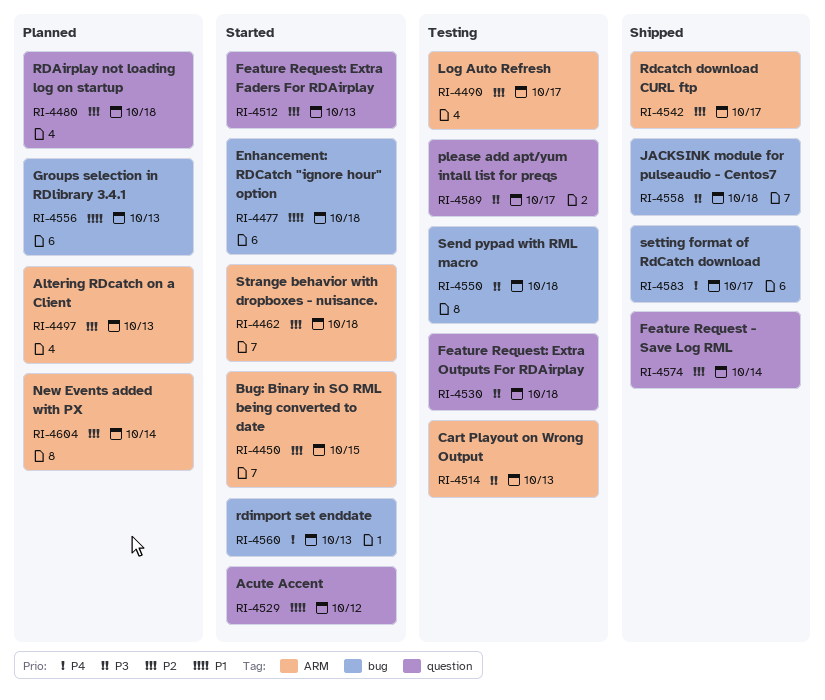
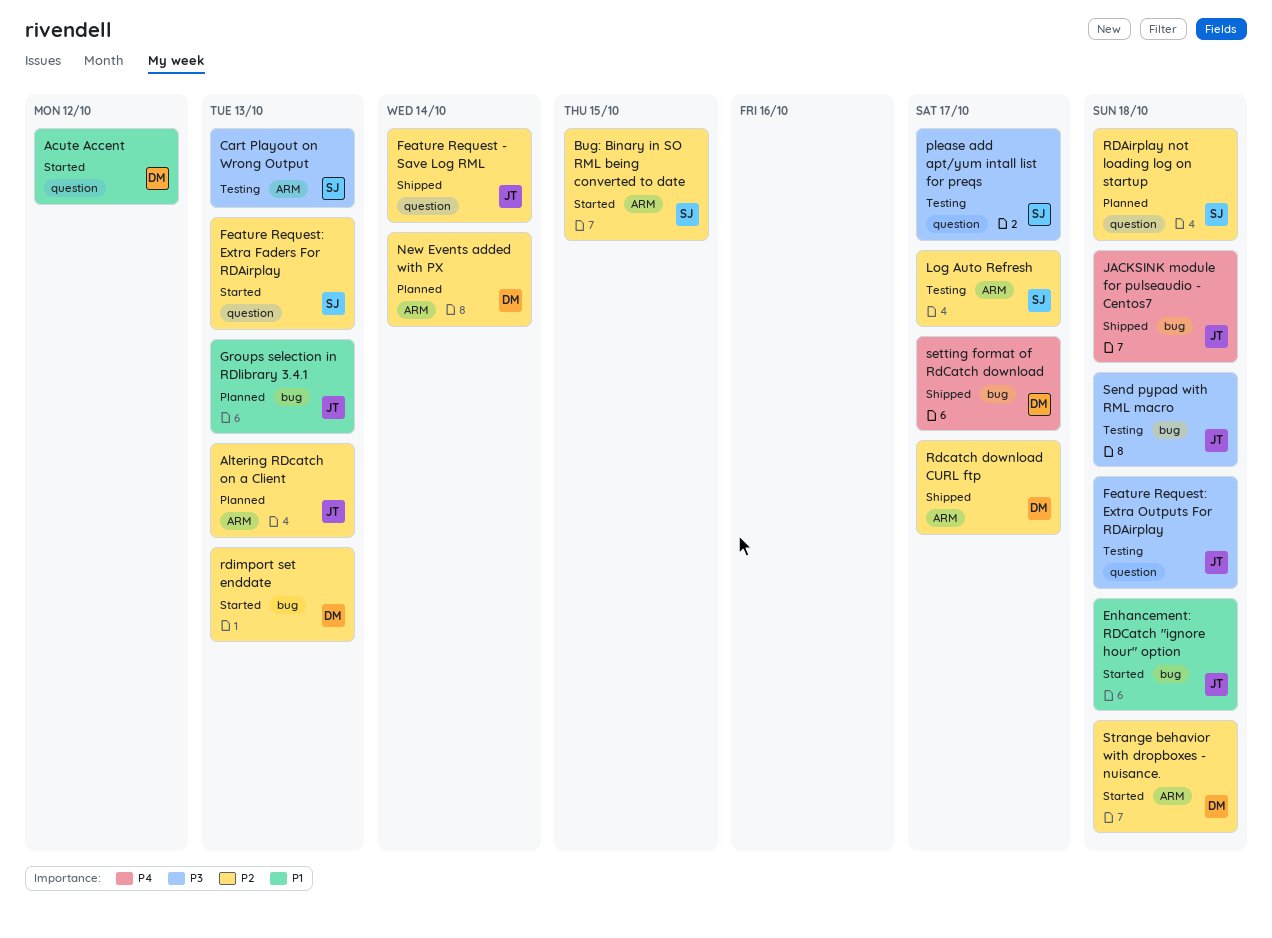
JACKSINK module for pulseaudio - Centos7, priority: P3 -> P4
rdimport set enddate, priority: P4 -> P2

